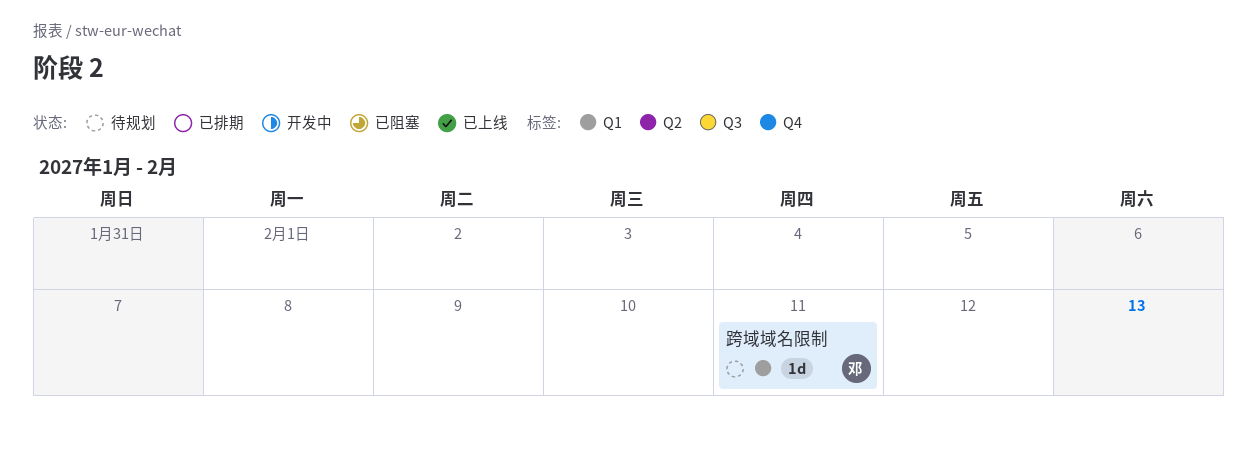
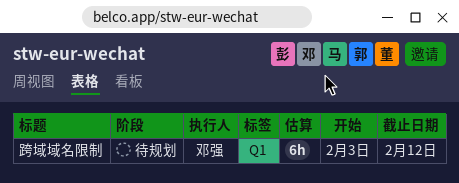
跨域域名限制, estimate: 1d -> 6h
跨域域名限制, due: Feb 11 -> Feb 12

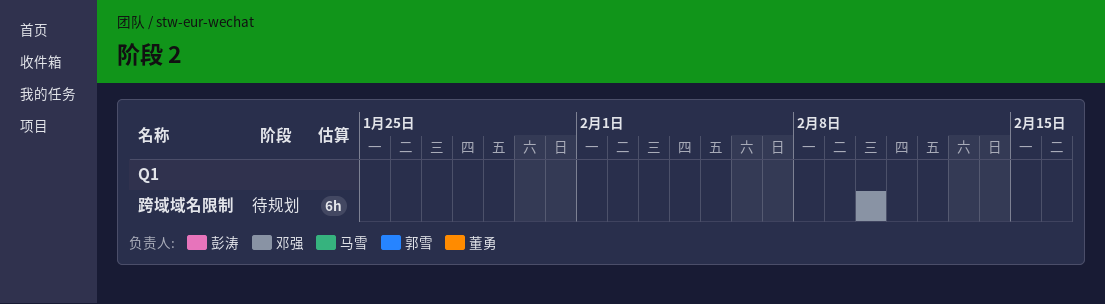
跨域域名限制, start: Feb 3 -> Feb 10
跨域域名限制, due: Feb 12 -> Feb 10

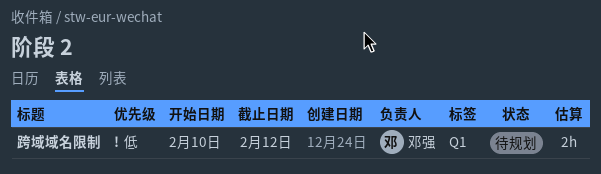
跨域域名限制, estimate: 6h -> 2h
跨域域名限制, due: Feb 10 -> Feb 12

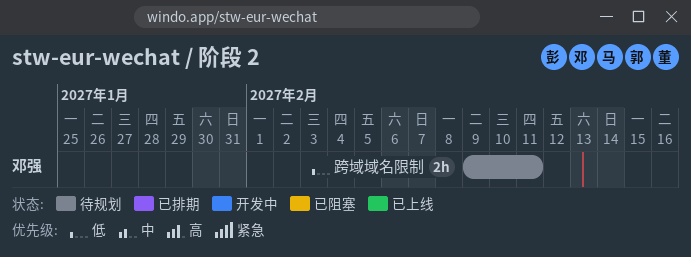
跨域域名限制, start: Feb 10 -> Feb 9
跨域域名限制, due: Feb 12 -> Feb 11

